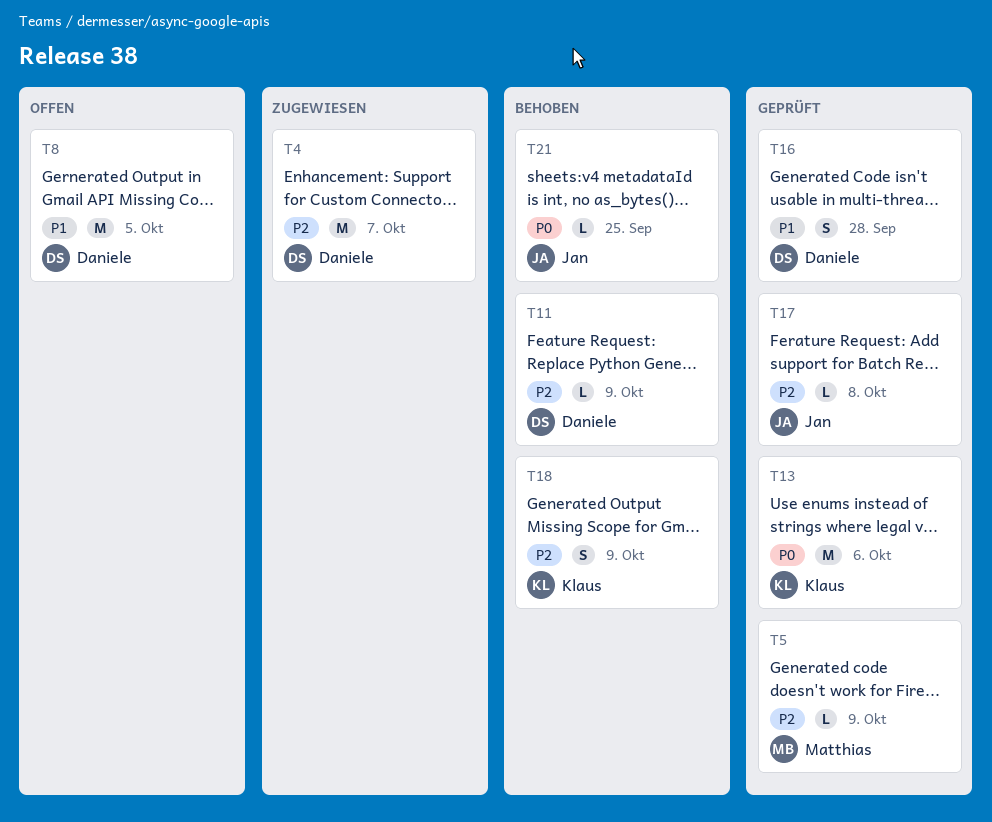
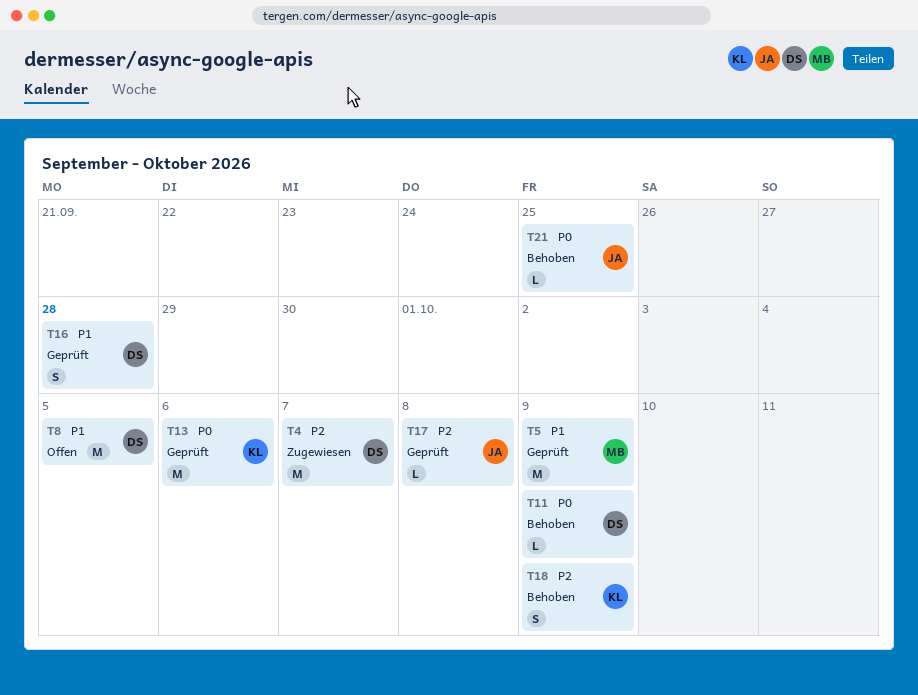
T5, priority: P2 -> P1
T5, estimate: L -> M
T11, priority: P2 -> P0

